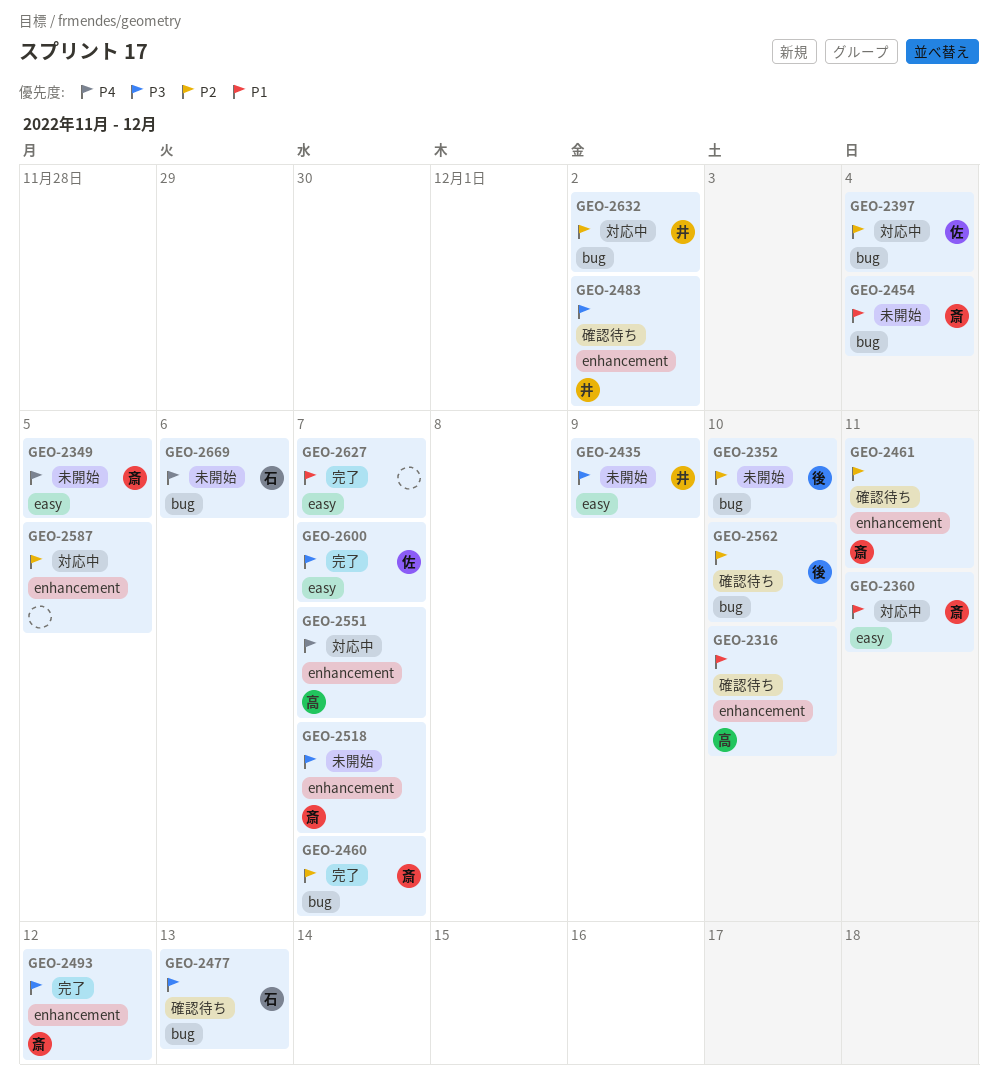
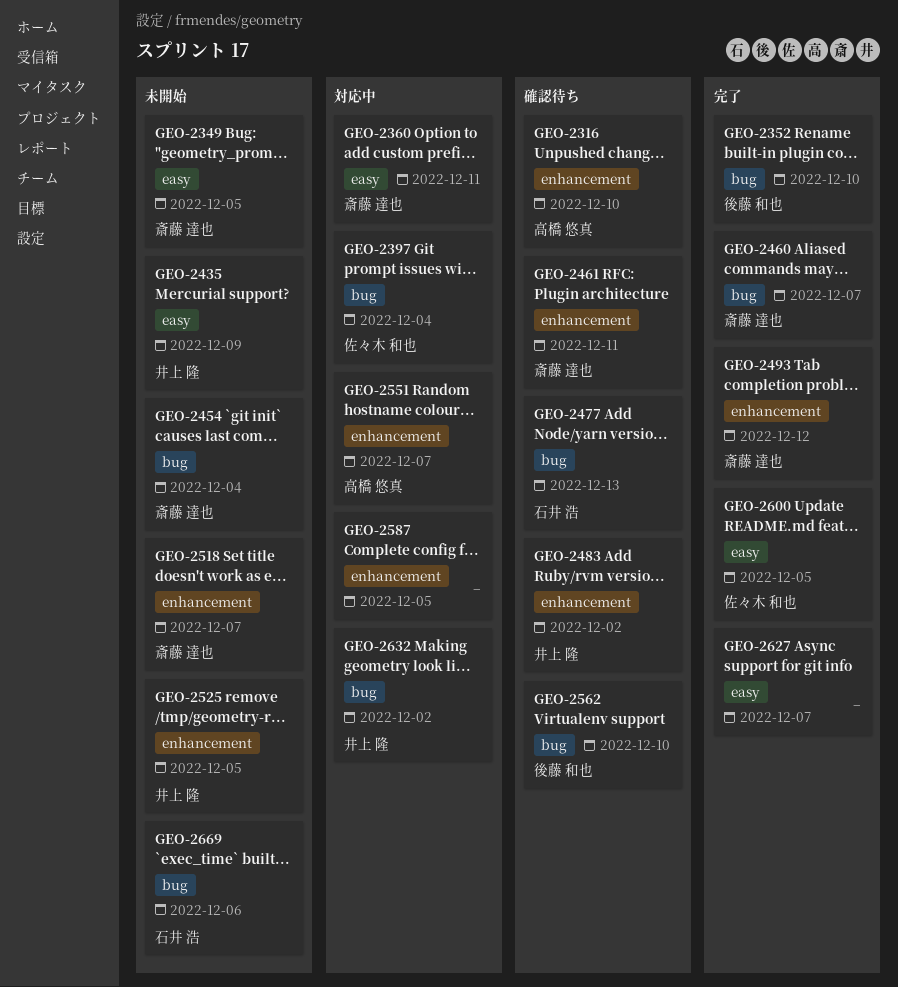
GEO-2352, status: 未開始 -> 完了
GEO-2525: none -> present
GEO-2600, due: Dec 7 -> Dec 5

